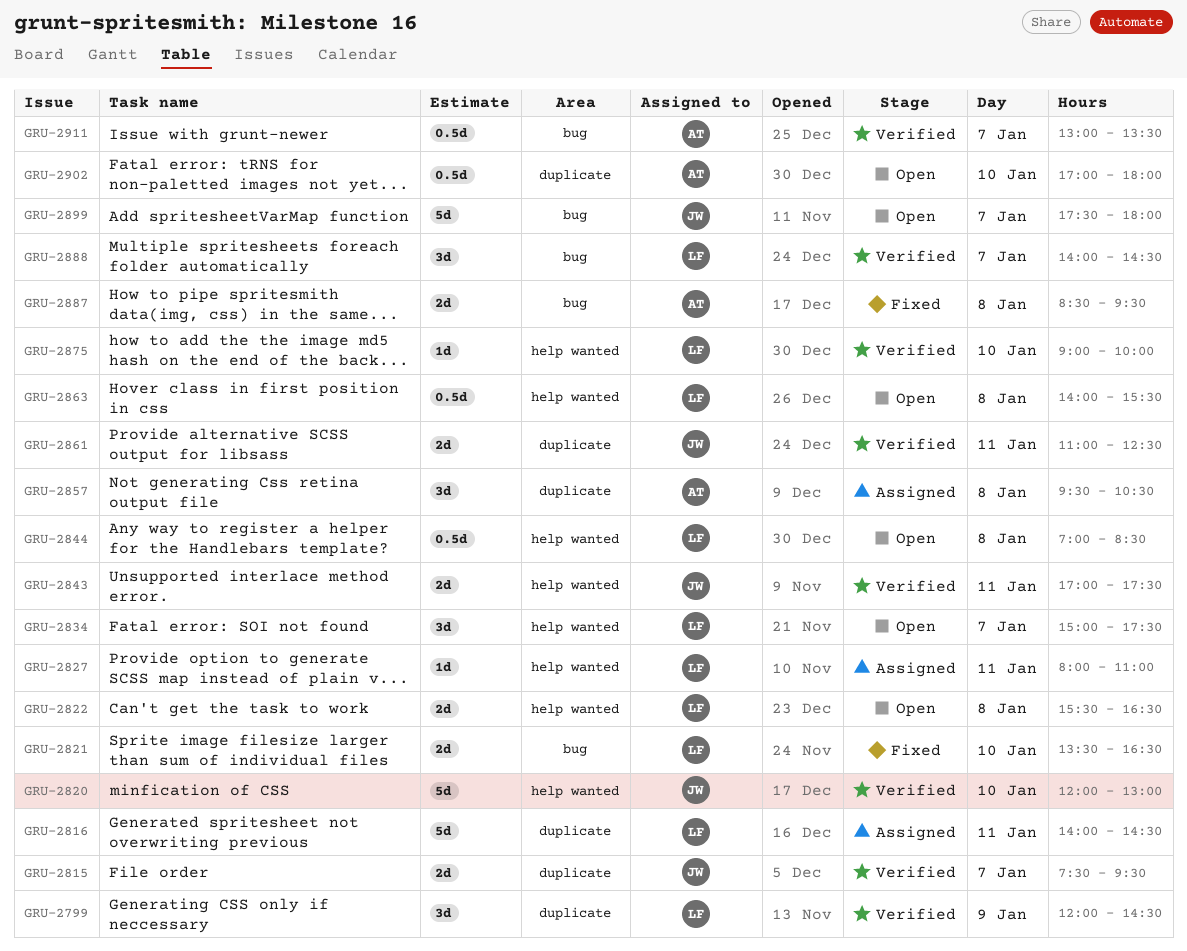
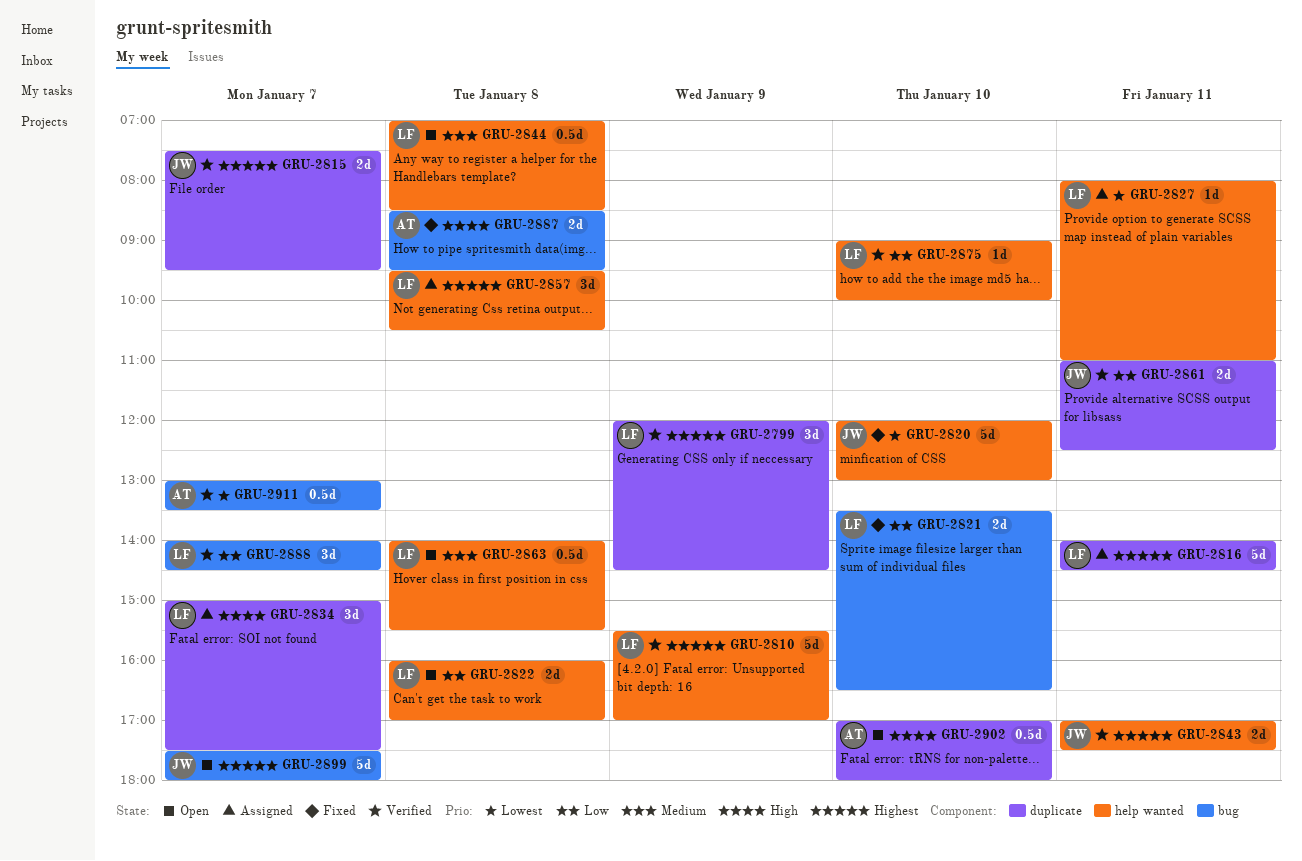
GRU-2810: none -> present
GRU-2820, status: Verified -> Fixed
GRU-2822, begins: 15:30 -> 16:00
GRU-2822, ends: 16:30 -> 17:00
GRU-2834, status: Open -> Assigned
GRU-2834, label: help wanted -> duplicate
GRU-2857, owner: AT -> LF
GRU-2857, label: duplicate -> help wanted

